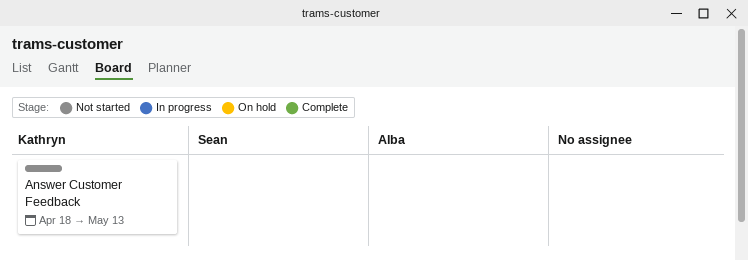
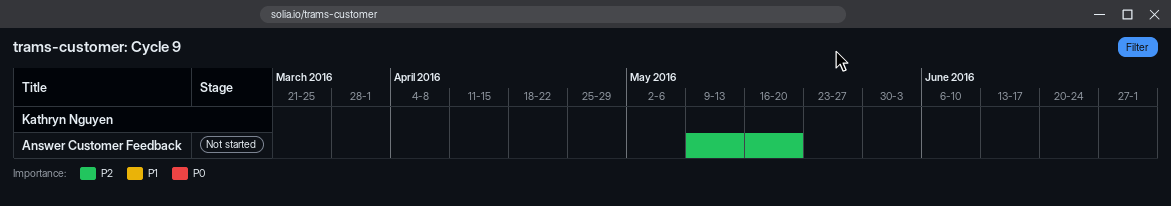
Answer Customer Feedback, start: Apr 18 -> May 9
Answer Customer Feedback, due: May 13 -> May 20

